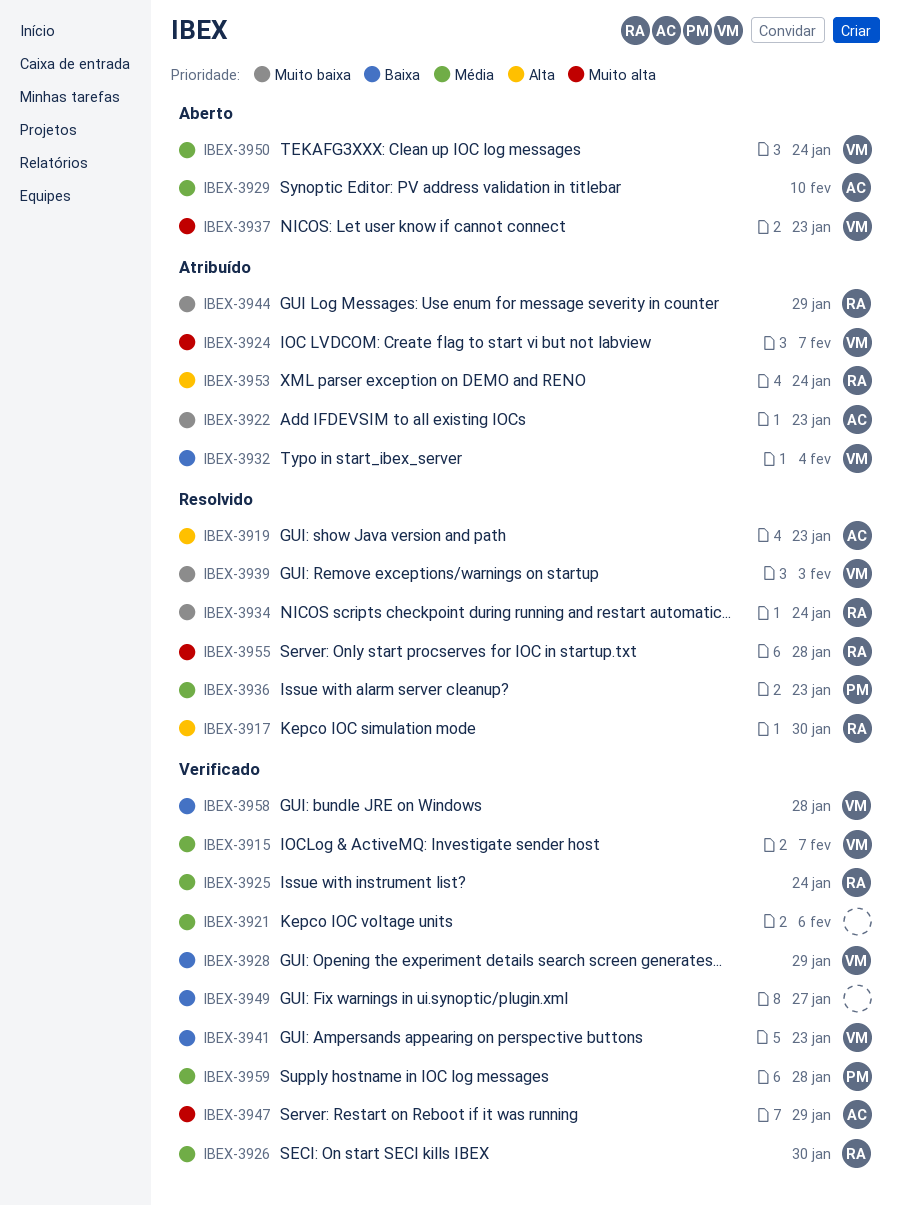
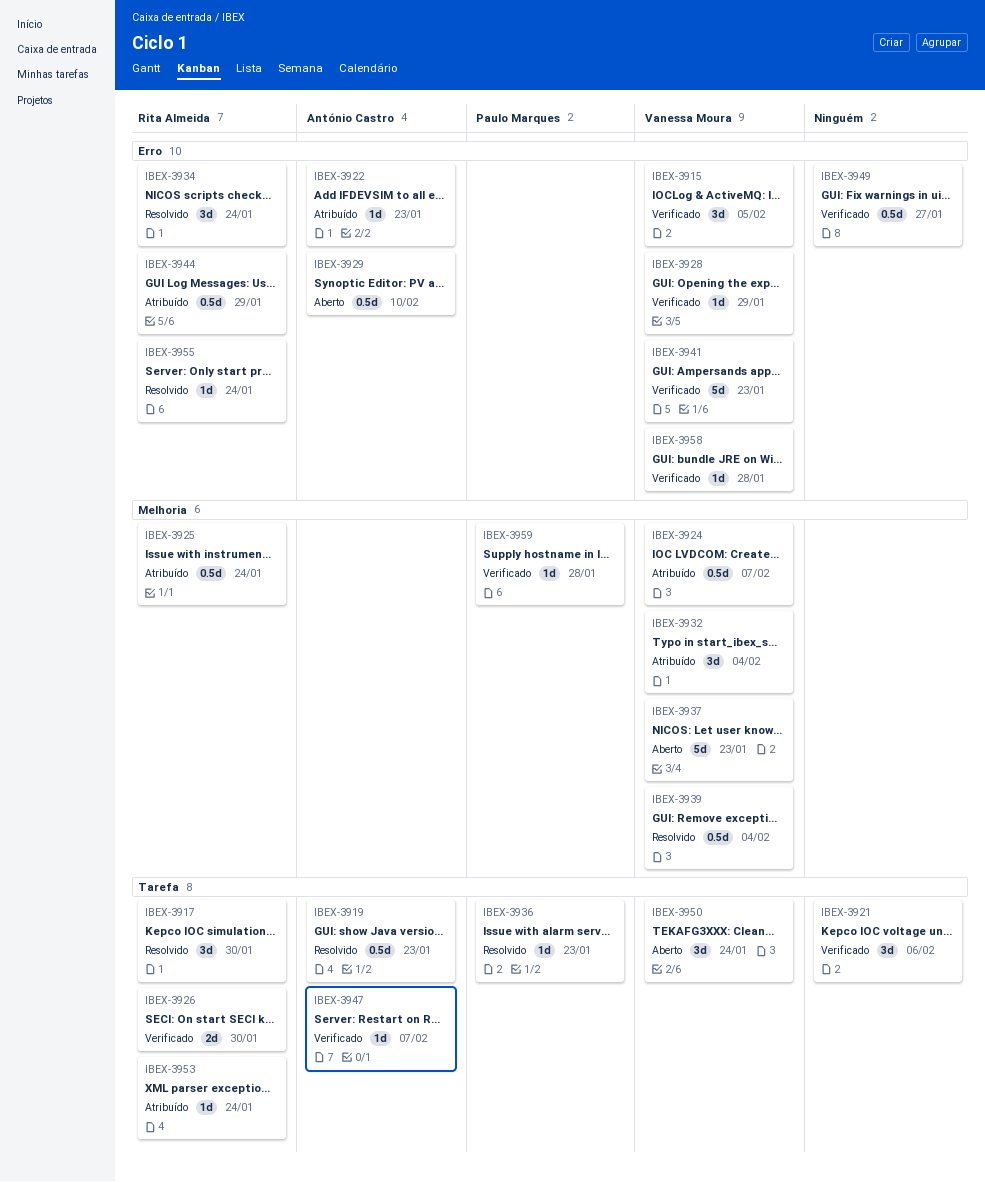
IBEX-3915, due: Feb 7 -> Feb 5
IBEX-3925, status: Verificado -> Atribuído
IBEX-3939, due: Feb 3 -> Feb 4
IBEX-3947, due: Jan 29 -> Feb 7
IBEX-3955, due: Jan 28 -> Jan 24

